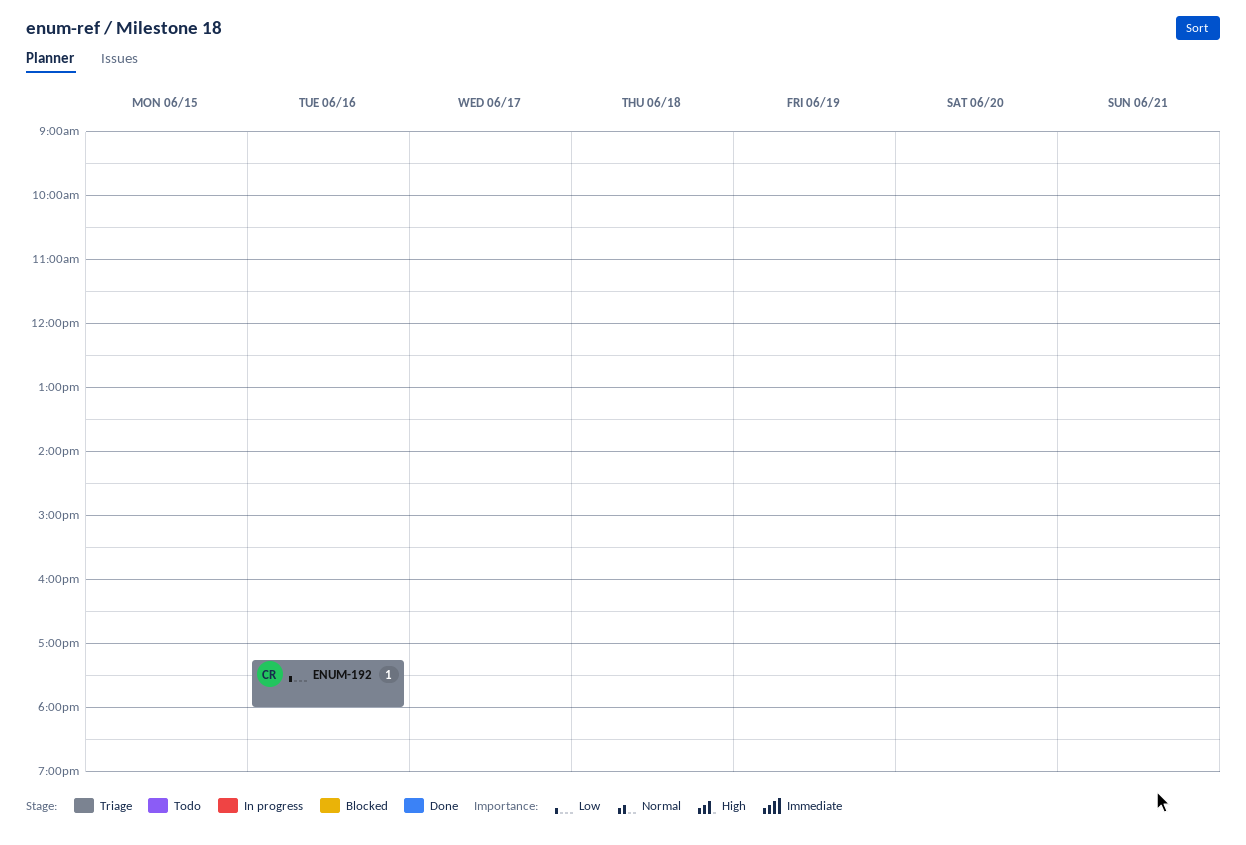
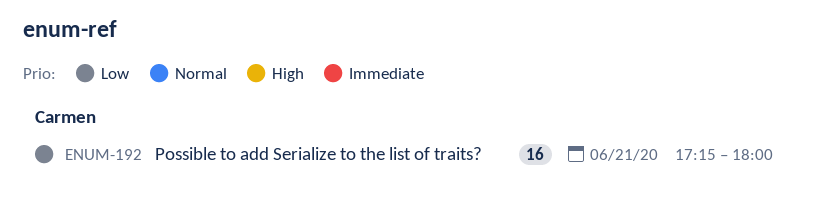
ENUM-192, estimate: 1 -> 16
ENUM-192, day: Jun 16 -> Jun 21

